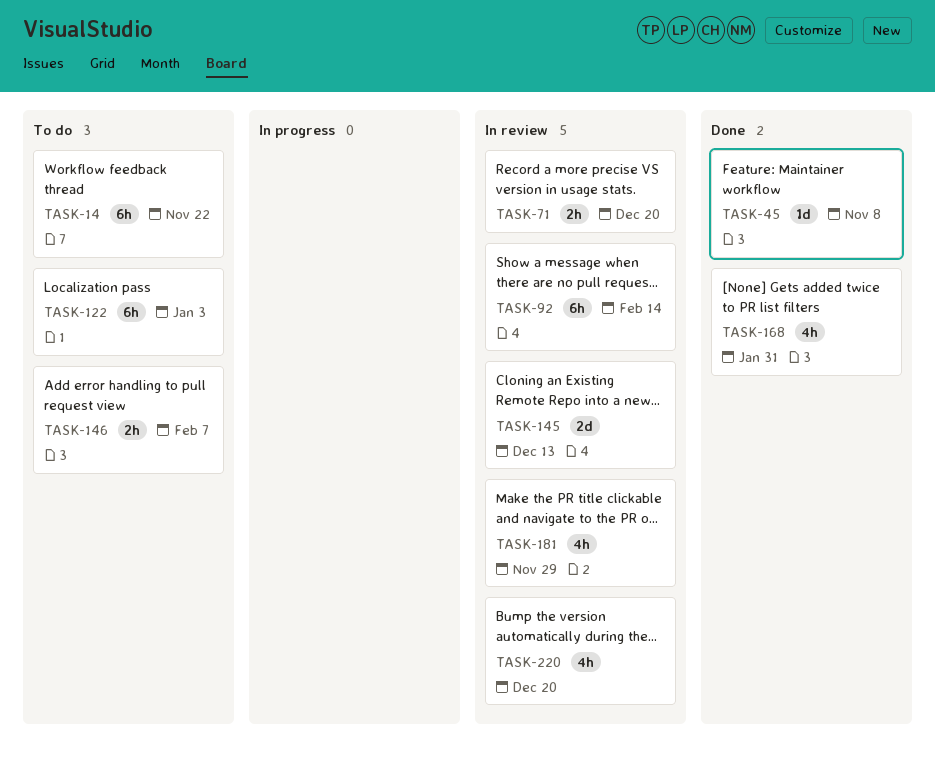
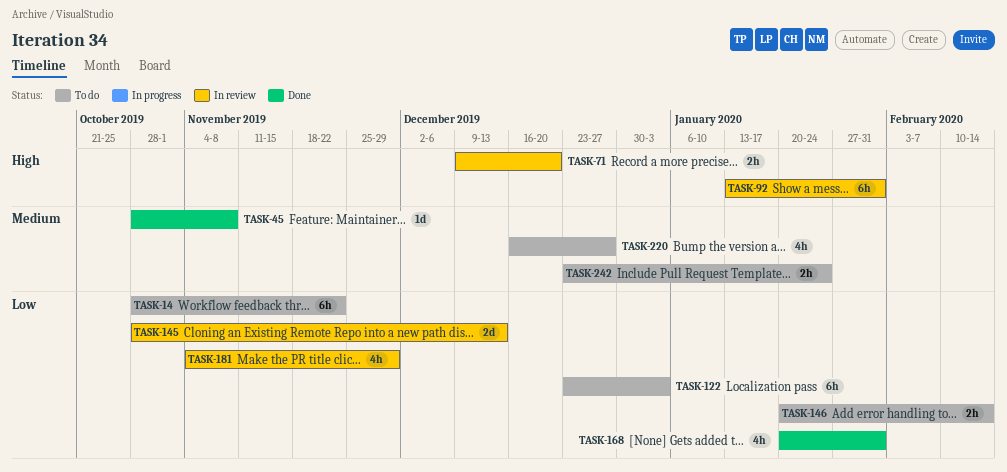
TASK-92, due: Feb 14 -> Jan 31
TASK-146, due: Feb 7 -> Feb 14
TASK-220, status: In review -> To do
TASK-220, due: Dec 20 -> Dec 27
TASK-242: none -> present

